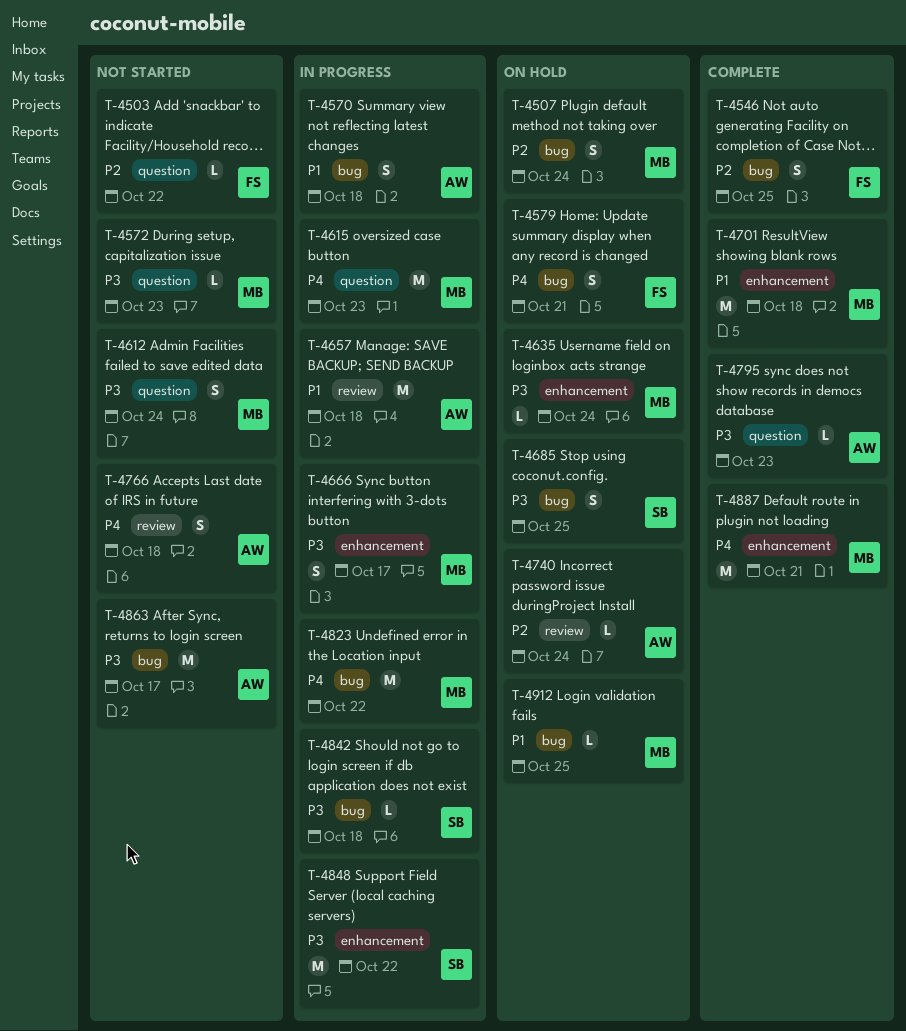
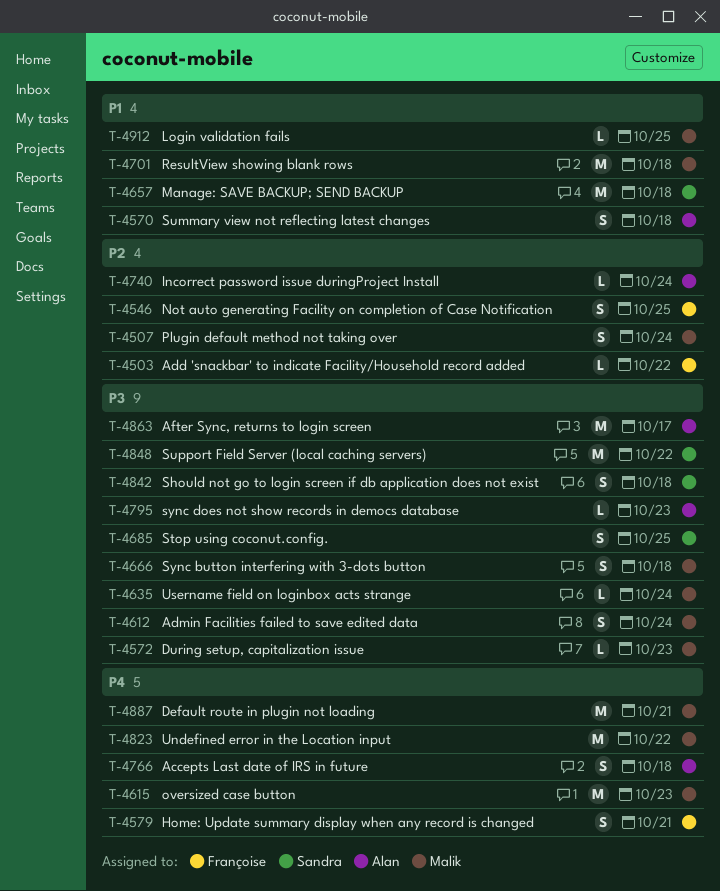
T-4657, owner: Alan -> Sandra
T-4666, due: Oct 17 -> Oct 18
T-4842, estimate: L -> S

